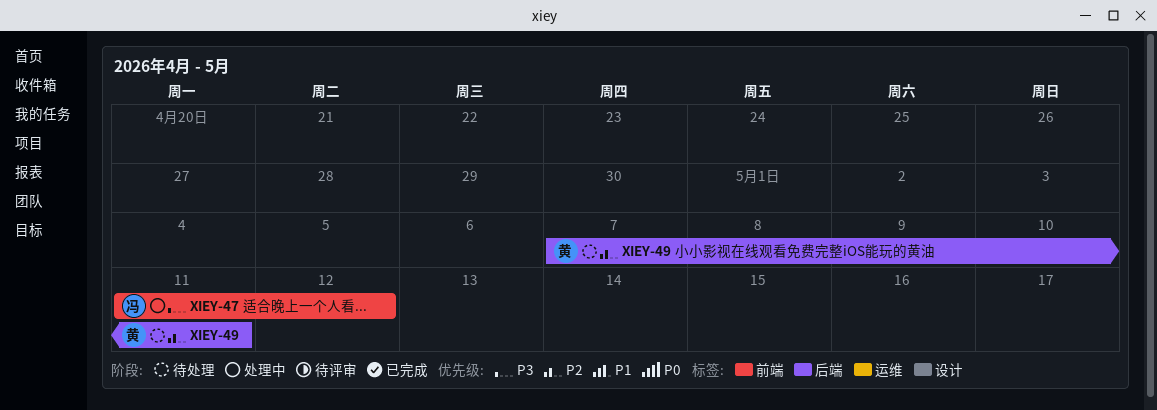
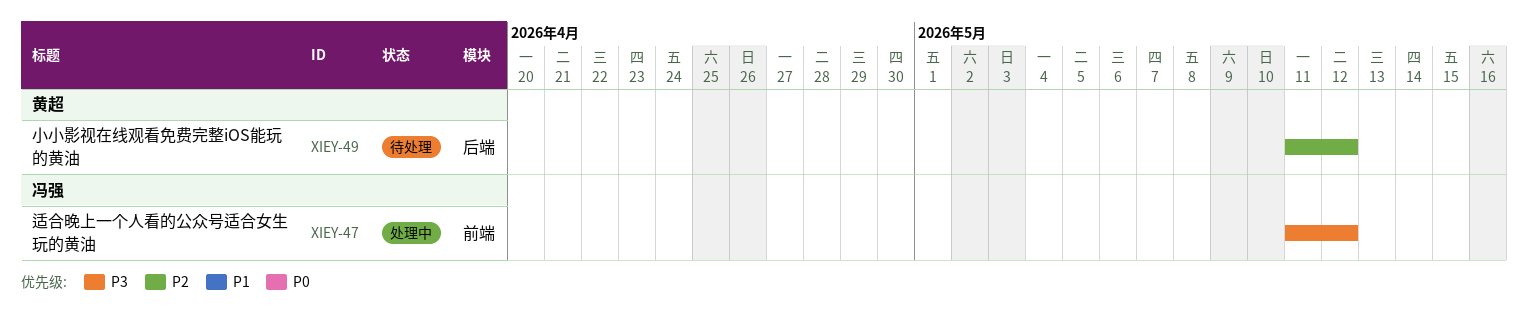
XIEY-49, start: May 7 -> May 11
XIEY-49, due: May 11 -> May 12

